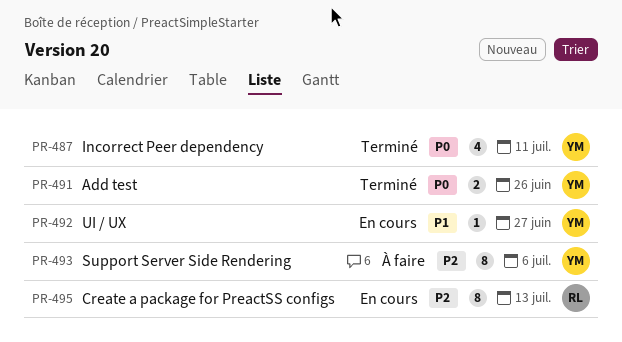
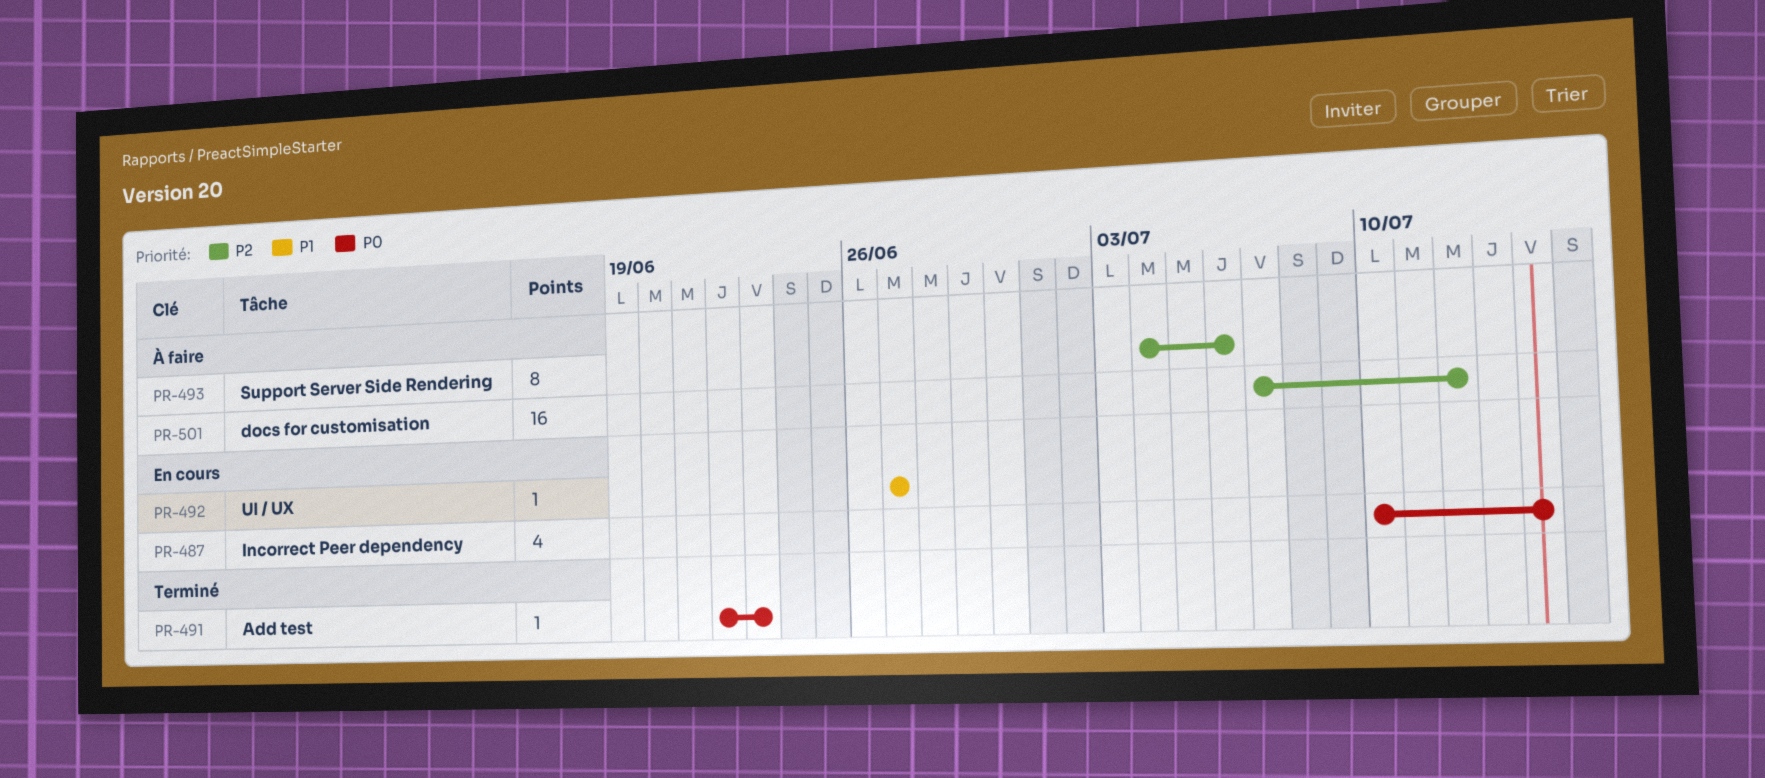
PR-487, status: Terminé -> En cours
PR-487, due: Jul 11 -> Jul 14
PR-491, estimate: 2 -> 1
PR-491, due: Jun 26 -> Jun 23
PR-495: present -> none
PR-501: none -> present

